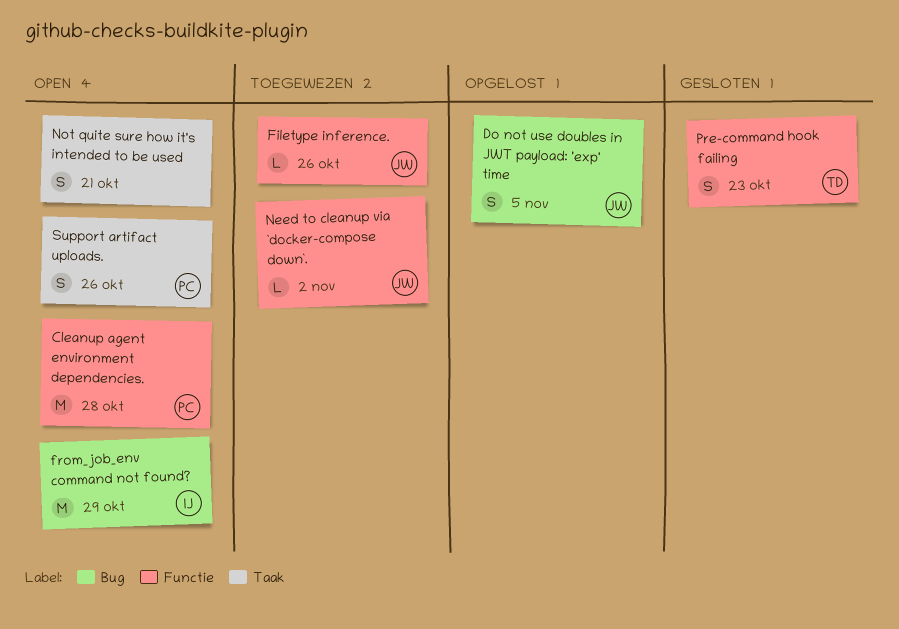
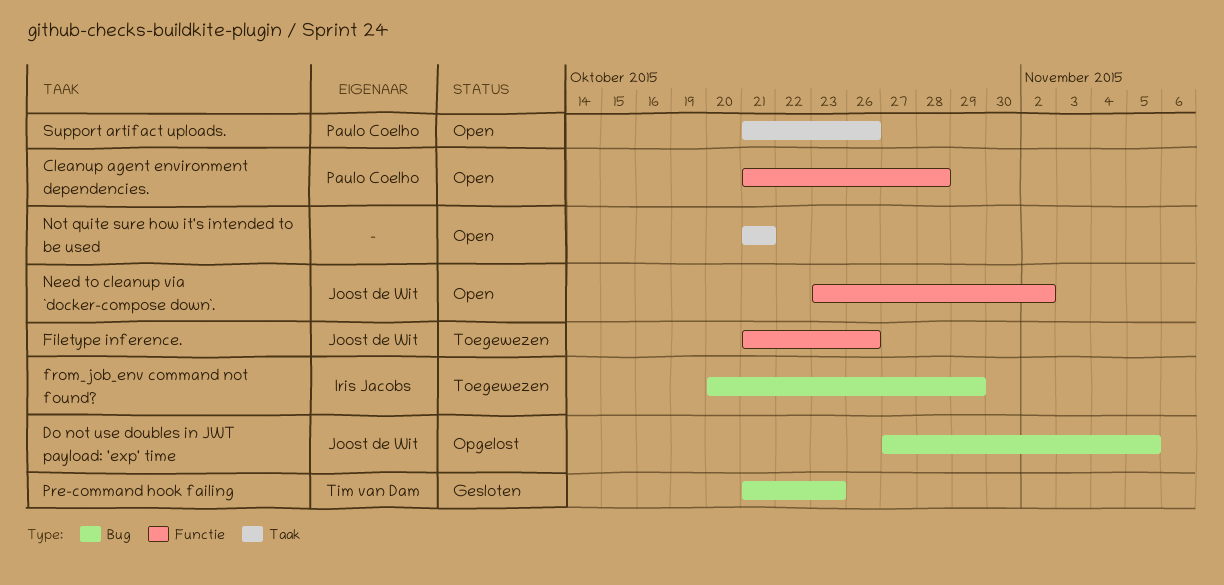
from_job_env command not found?, status: Open -> Toegewezen
Need to cleanup via `docker-compose down`., status: Toegewezen -> Open
Pre-command hook failing, label: Functie -> Bug

